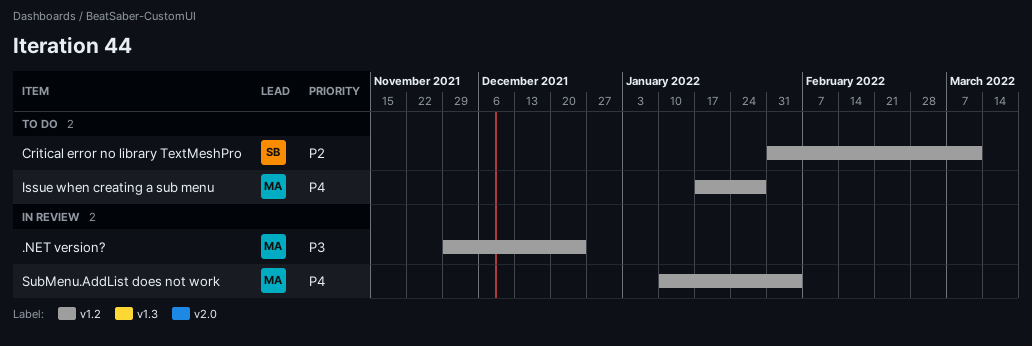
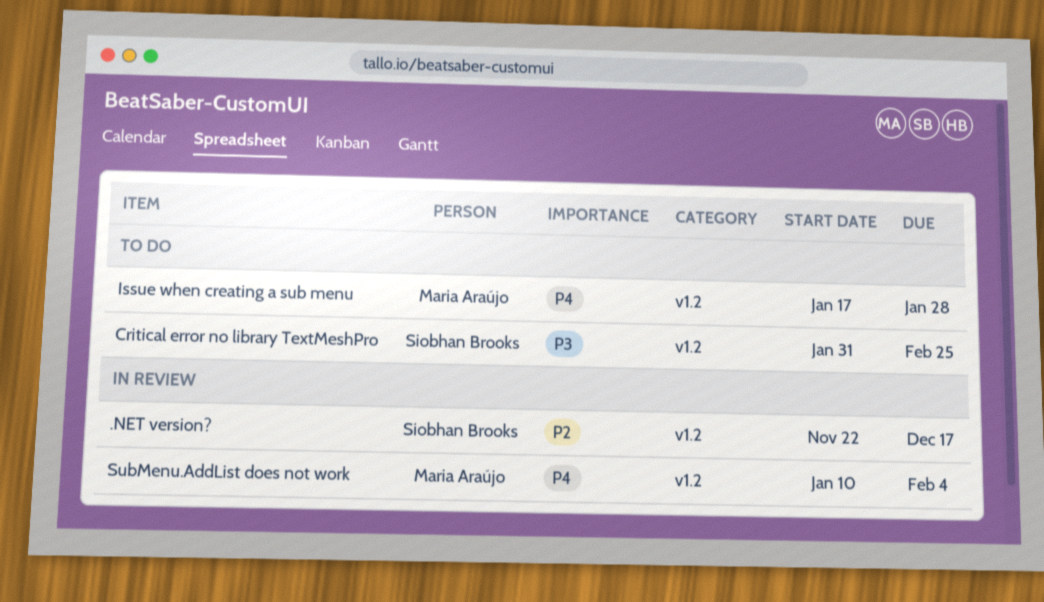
.NET version?, owner: Maria Araújo -> Siobhan Brooks
.NET version?, priority: P3 -> P2
.NET version?, start: Nov 29 -> Nov 22
.NET version?, due: Dec 24 -> Dec 17
Critical error no library TextMeshPro, priority: P2 -> P3
Critical error no library TextMeshPro, due: Mar 11 -> Feb 25

